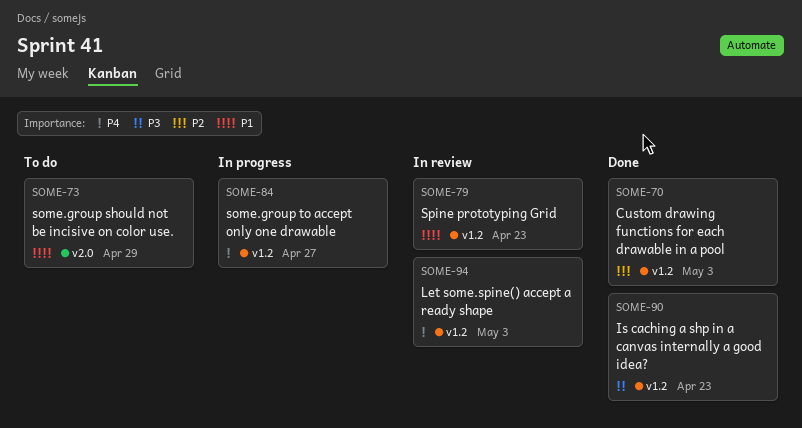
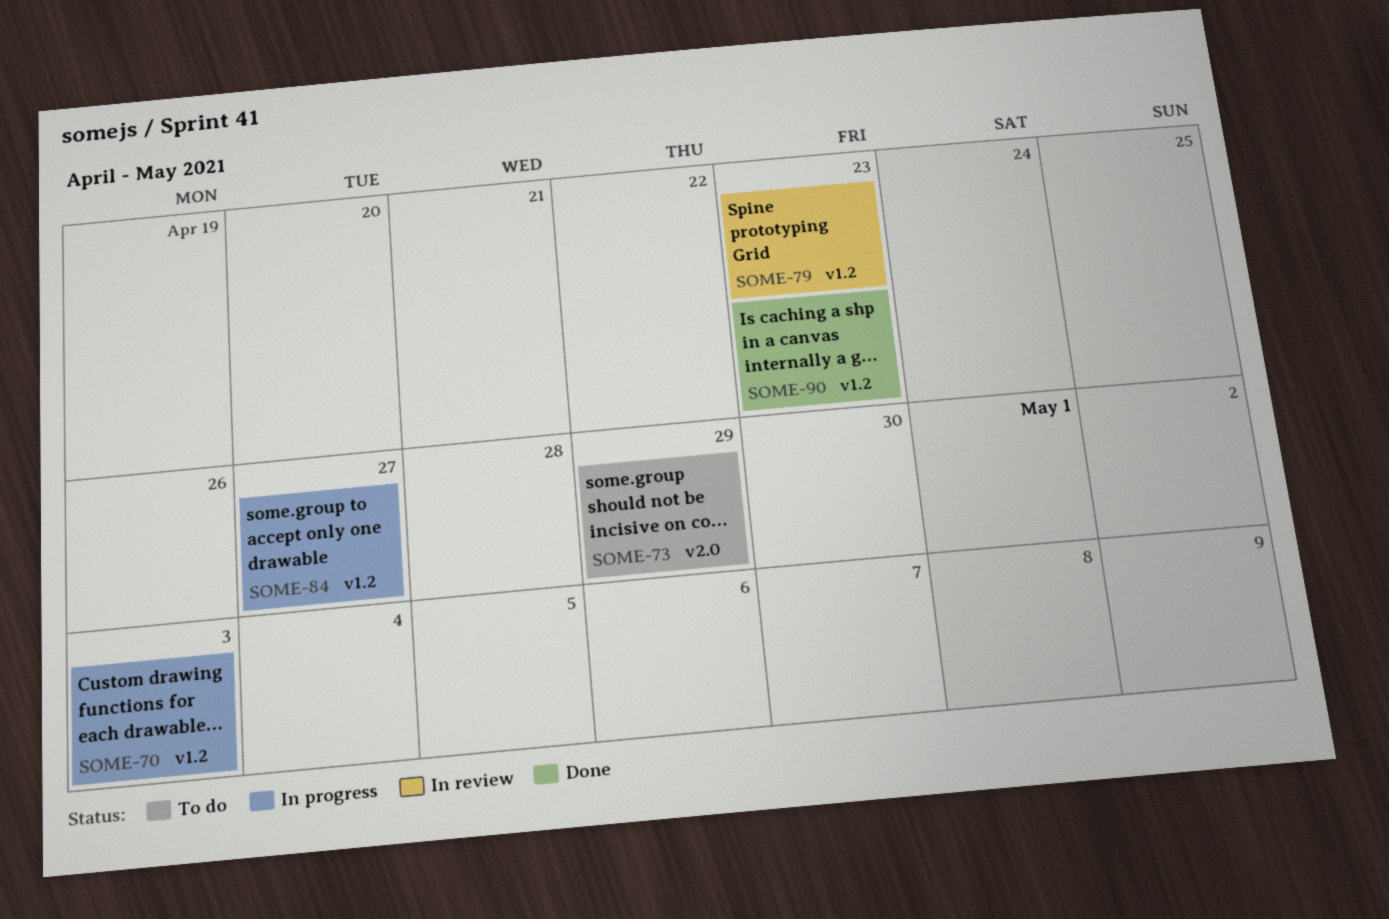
SOME-70, status: Done -> In progress
SOME-94: present -> none

